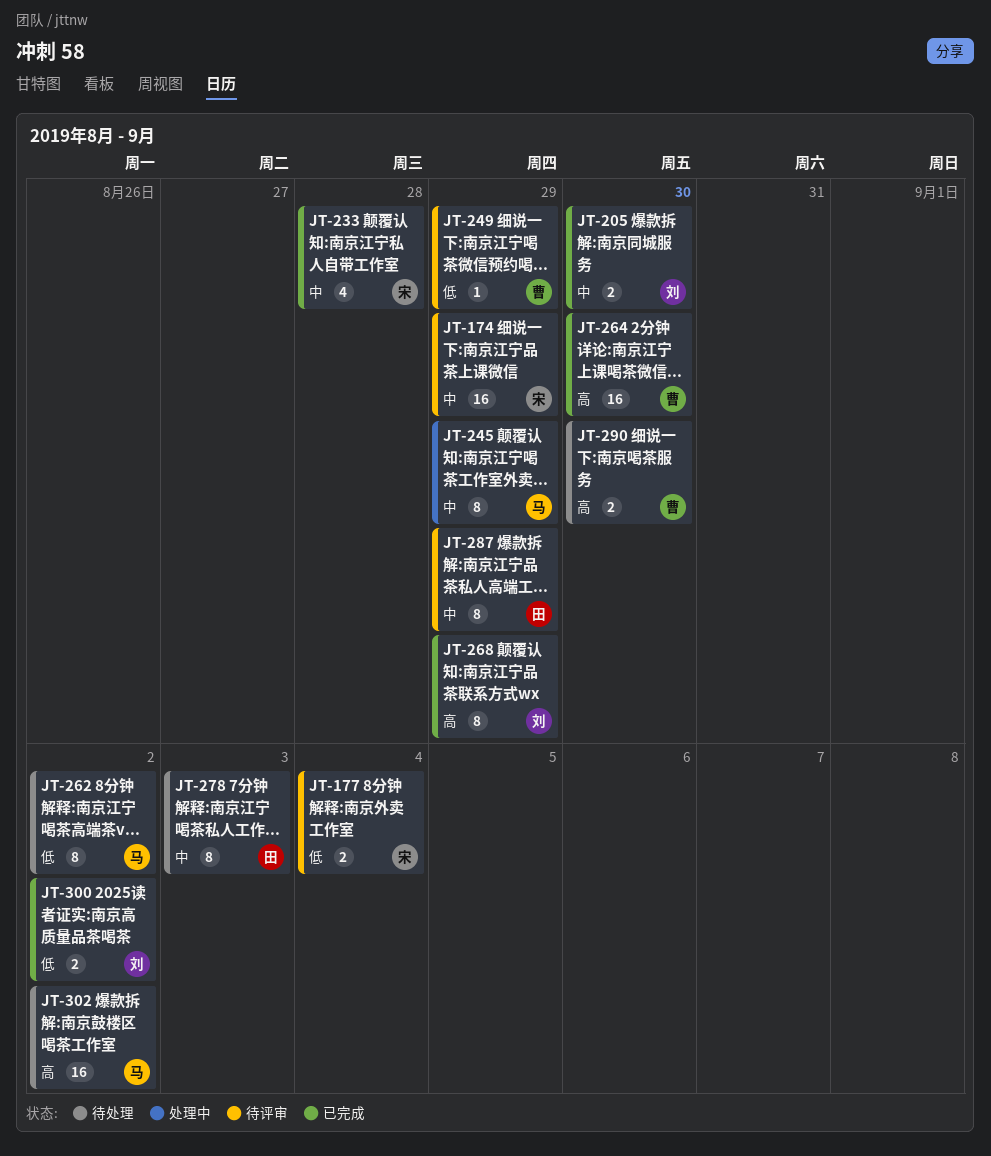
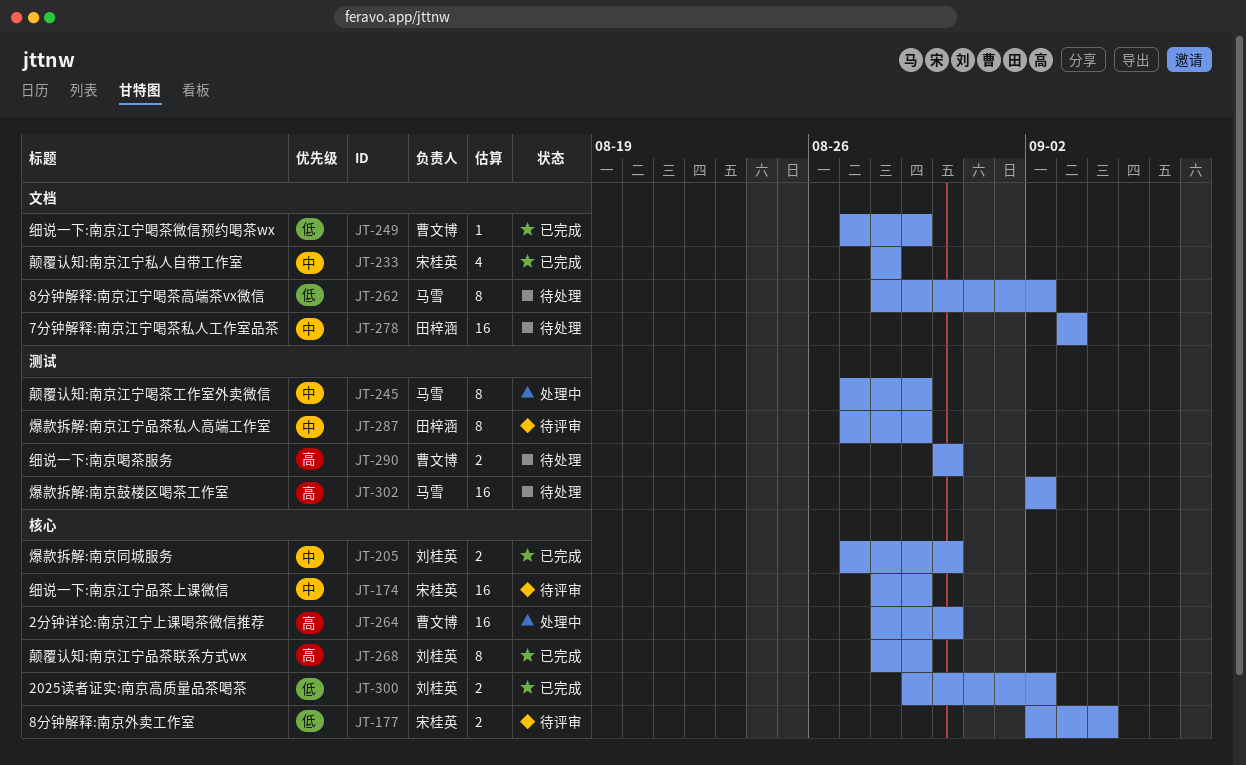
JT-249, status: 待评审 -> 已完成
JT-264, status: 已完成 -> 处理中
JT-278, estimate: 8 -> 16

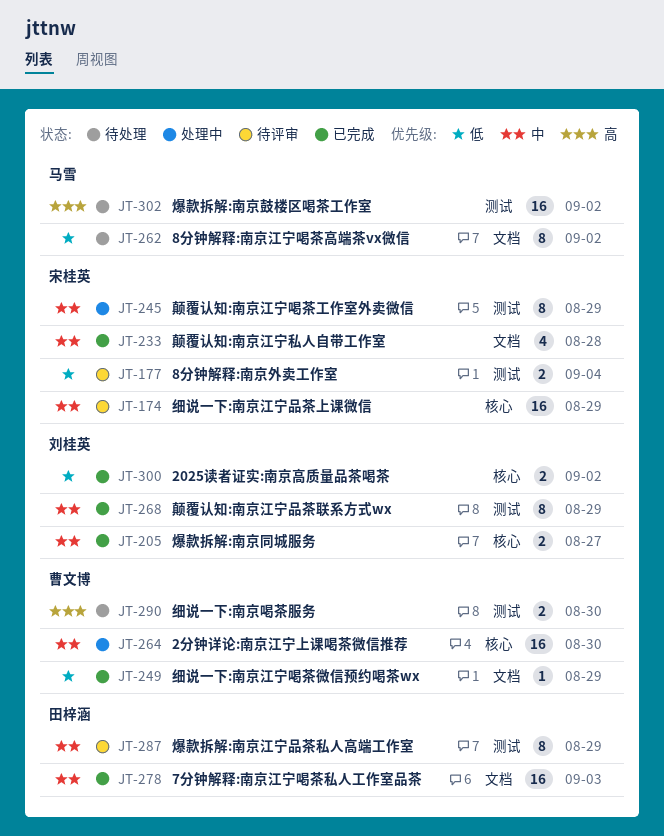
JT-177, label: 核心 -> 测试
JT-205, due: Aug 30 -> Aug 27
JT-245, owner: 马雪 -> 宋桂英
JT-264, priority: 高 -> 中
JT-268, priority: 高 -> 中
JT-268, label: 核心 -> 测试
JT-278, status: 待处理 -> 已完成

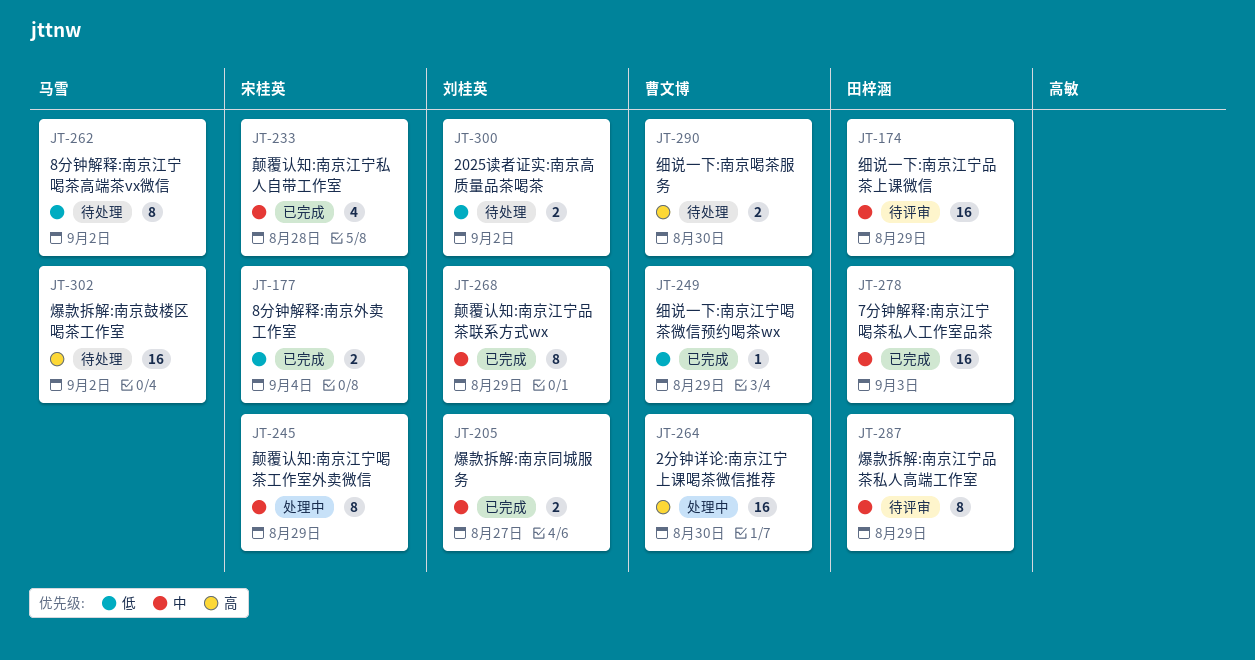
JT-174, owner: 宋桂英 -> 田梓涵
JT-177, status: 待评审 -> 已完成
JT-264, priority: 中 -> 高
JT-300, status: 已完成 -> 待处理

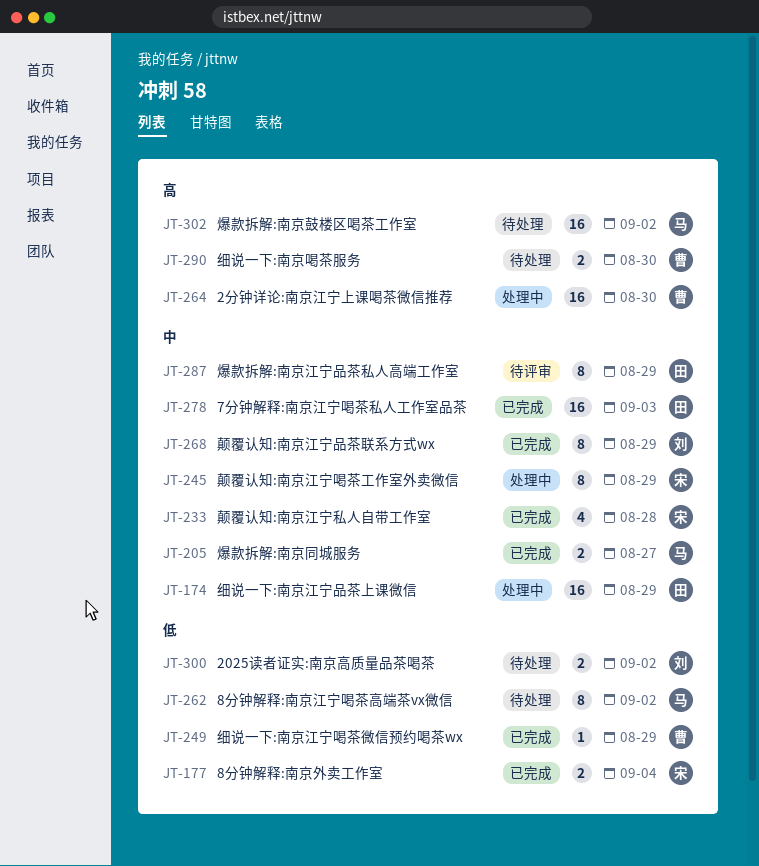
JT-174, status: 待评审 -> 处理中
JT-205, owner: 刘桂英 -> 马雪

